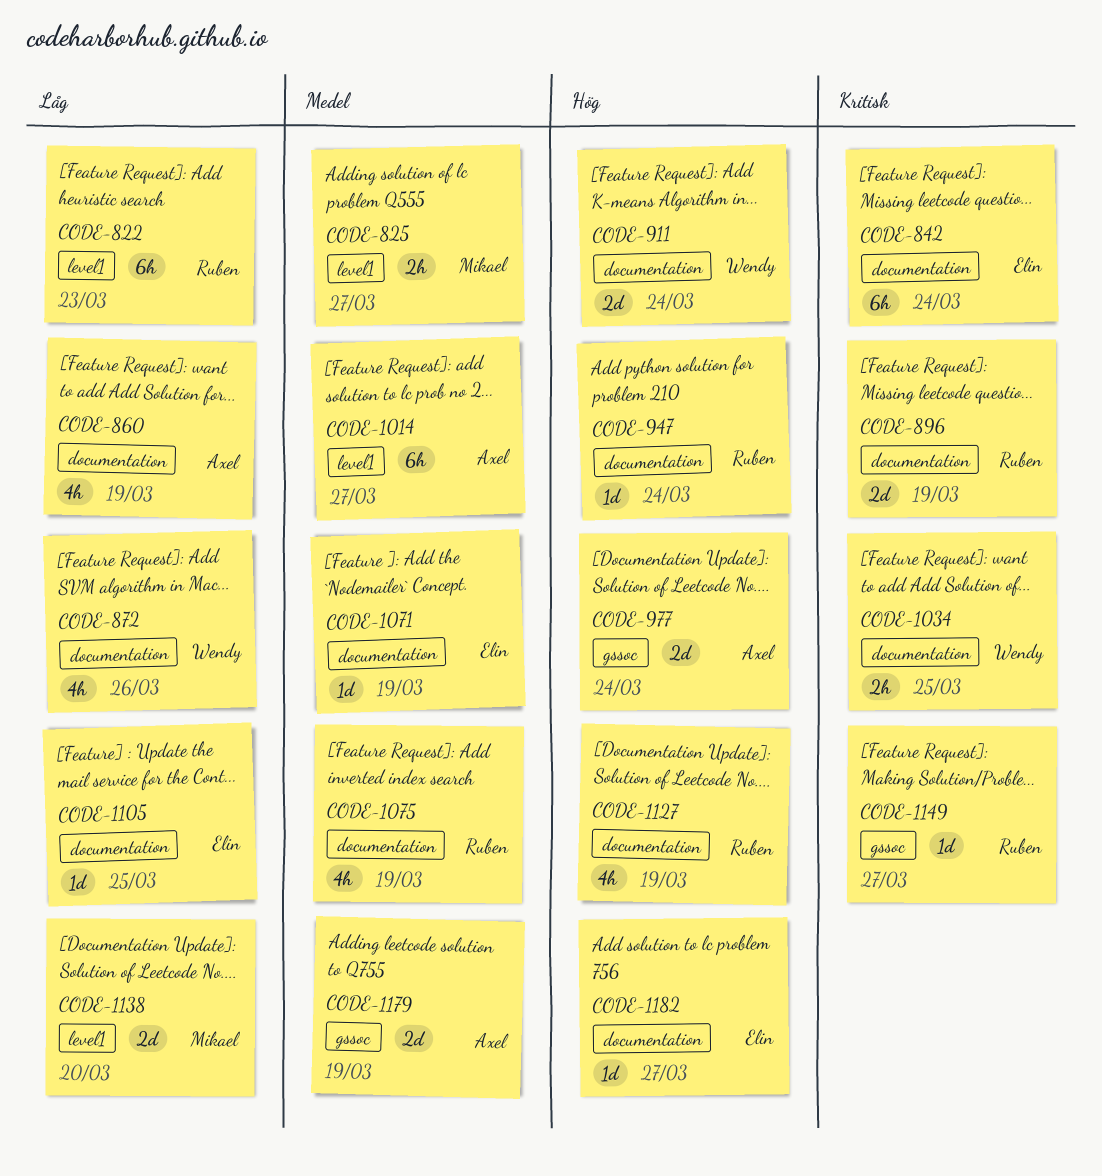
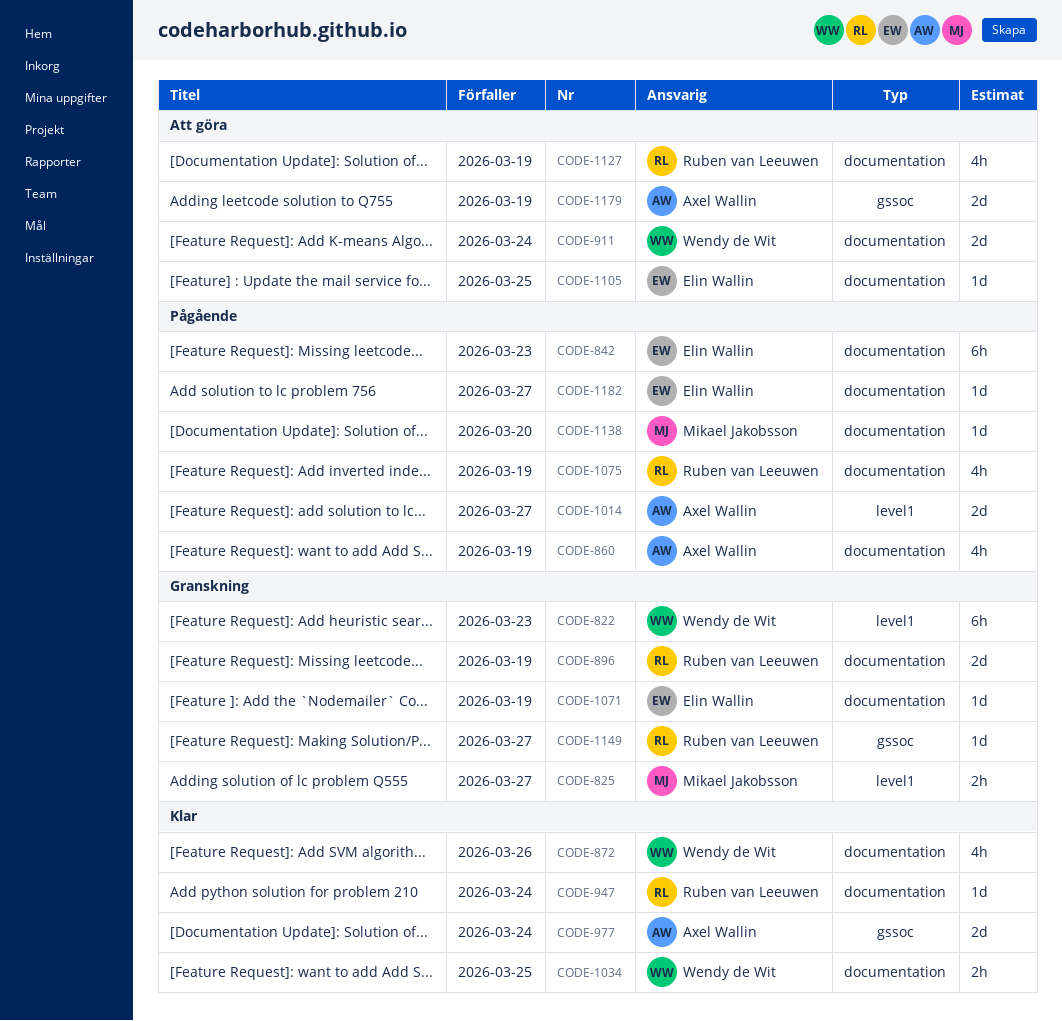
CODE-822, owner: Ruben van Leeuwen -> Wendy de Wit
CODE-842, due: Mar 24 -> Mar 23
CODE-1014, estimate: 6h -> 2d
CODE-1138, label: level1 -> documentation
CODE-1138, estimate: 2d -> 1d

